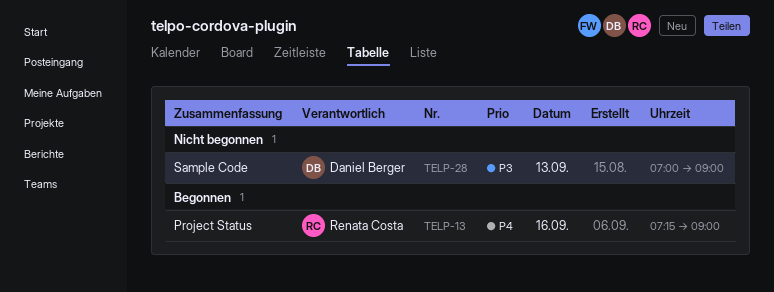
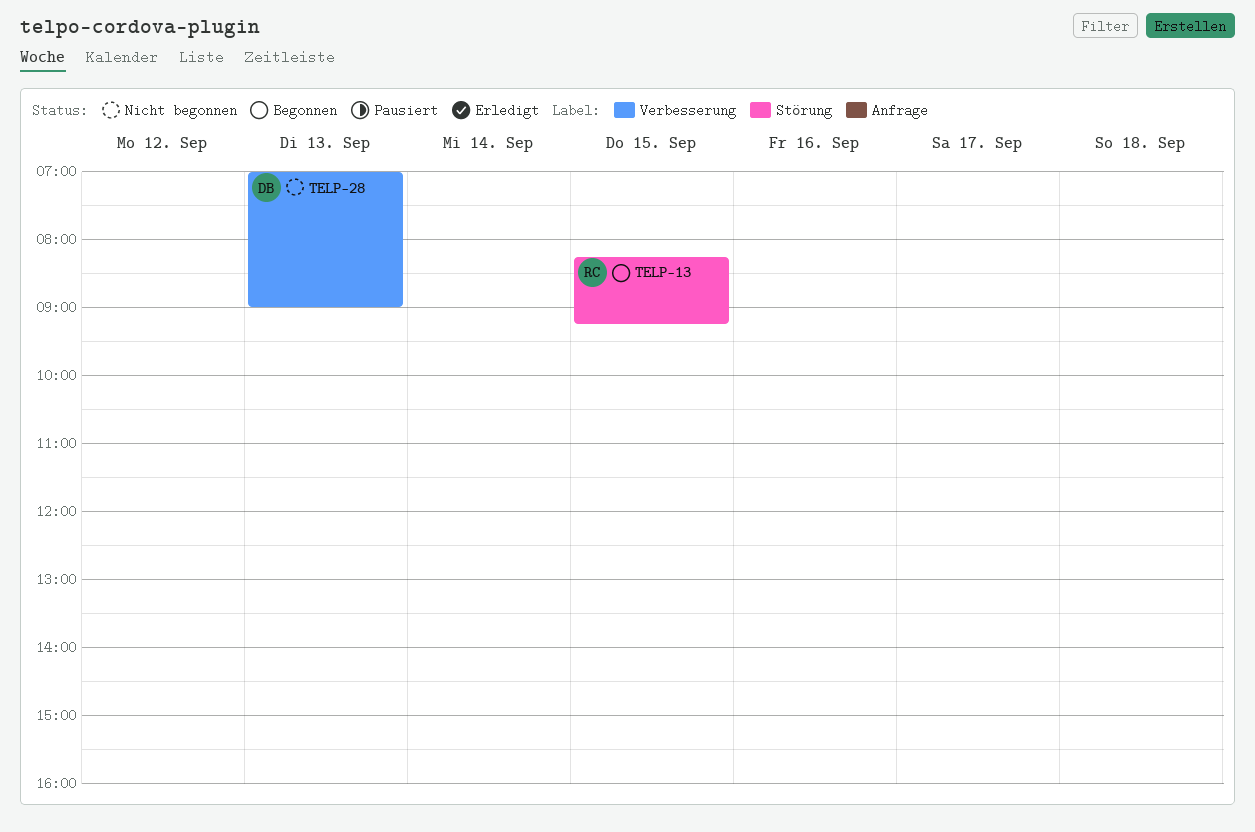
TELP-13, day: Sep 16 -> Sep 15
TELP-13, begins: 07:15 -> 08:15
TELP-13, ends: 09:00 -> 09:15

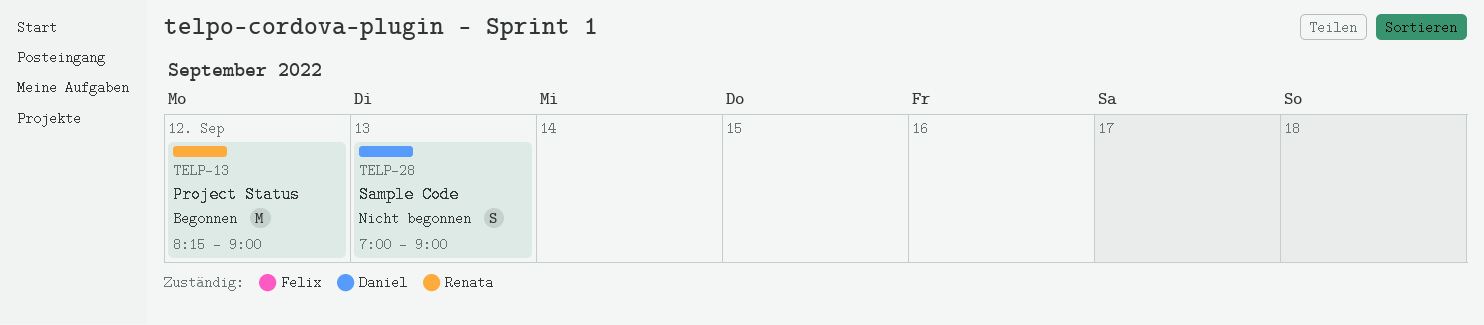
TELP-13, day: Sep 15 -> Sep 12
TELP-13, ends: 09:15 -> 09:00

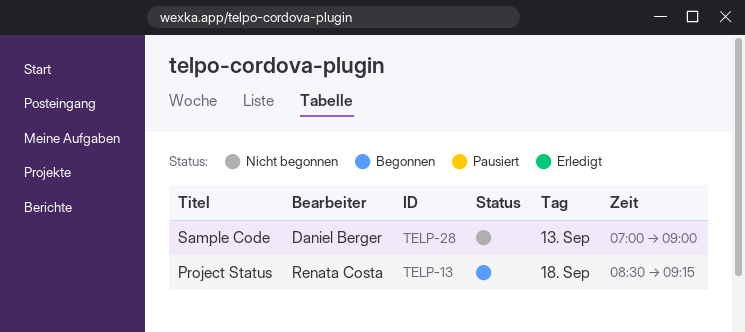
TELP-13, day: Sep 12 -> Sep 18
TELP-13, begins: 08:15 -> 08:30
TELP-13, ends: 09:00 -> 09:15

